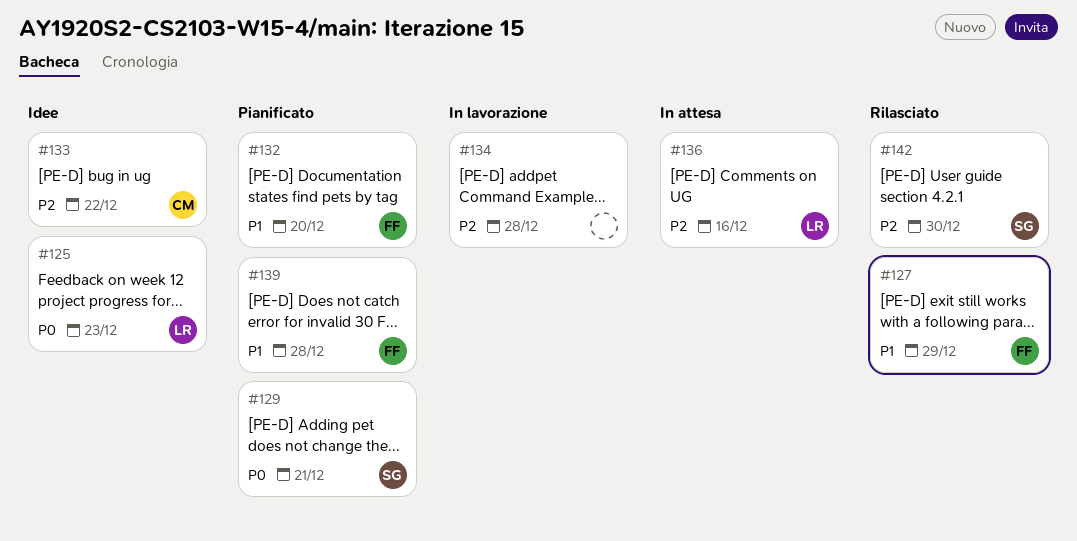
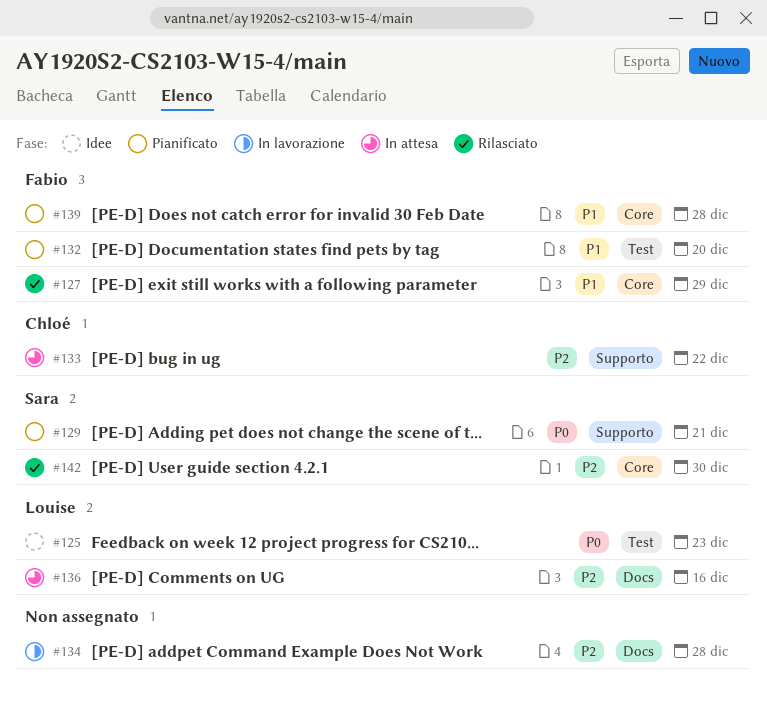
#133, status: Idee -> In attesa

